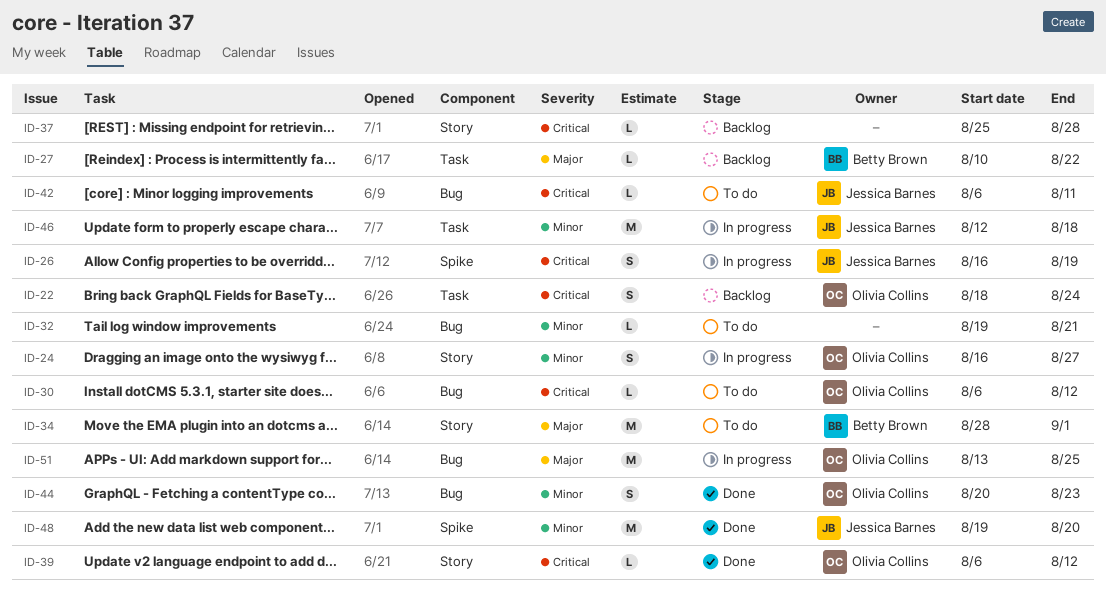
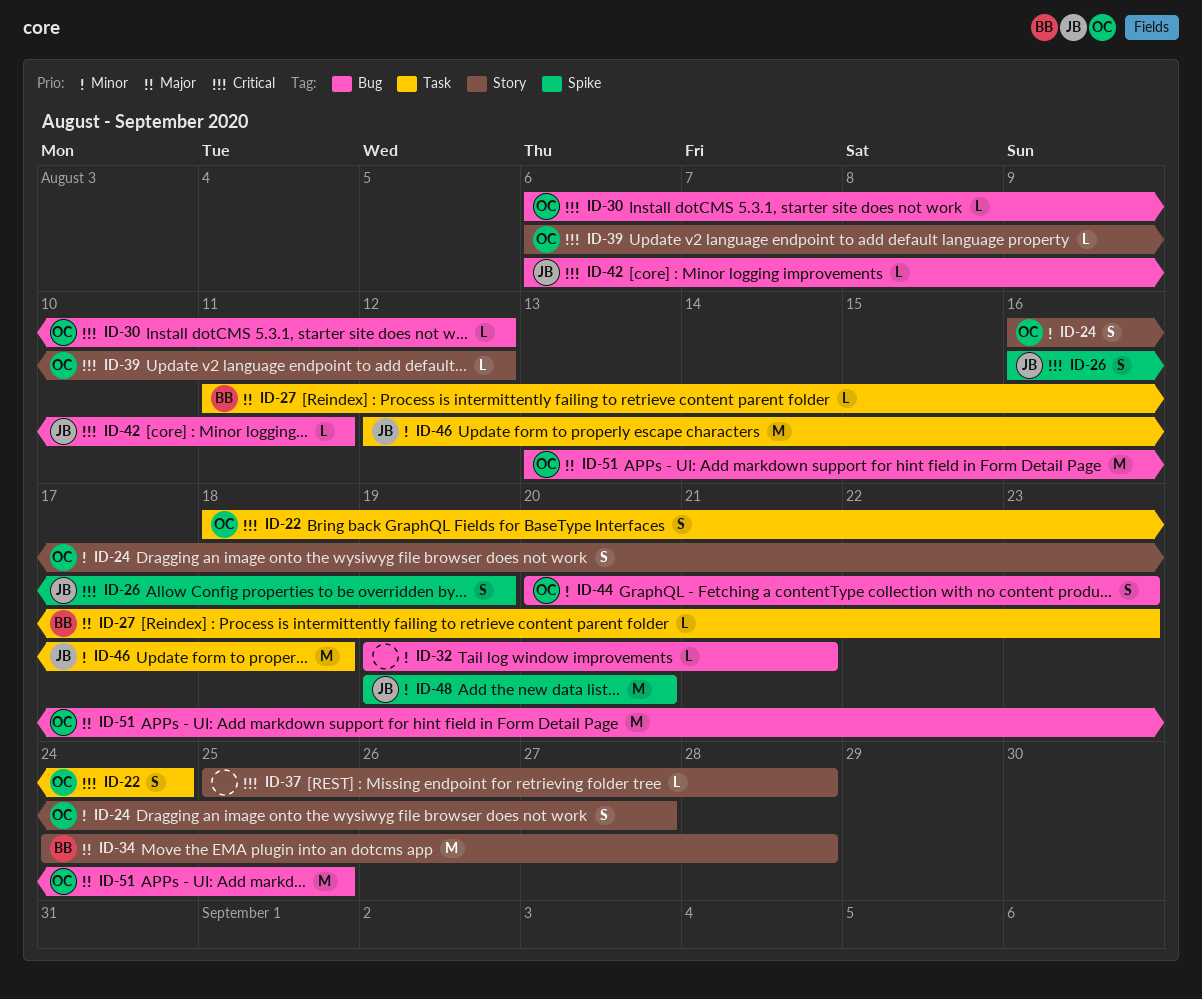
ID-27, start: Aug 10 -> Aug 11
ID-27, due: Aug 22 -> Aug 23
ID-34, start: Aug 28 -> Aug 24
ID-34, due: Sep 1 -> Aug 28

